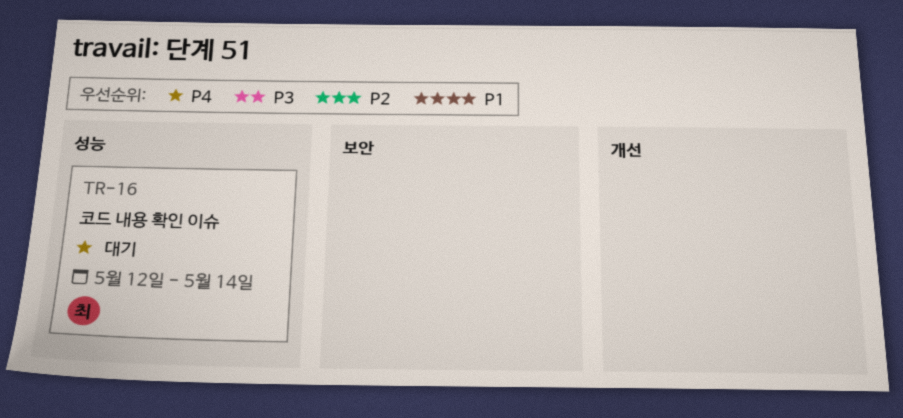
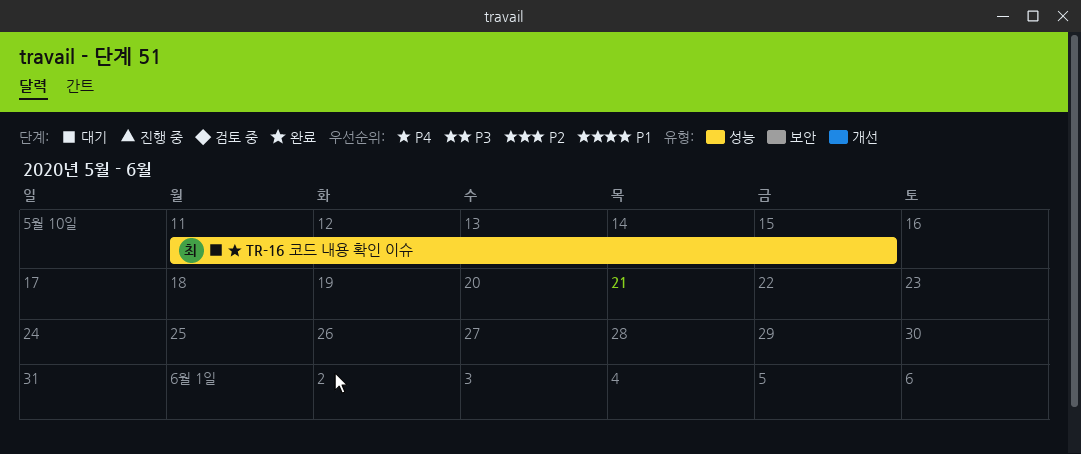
TR-16, start: May 12 -> May 11
TR-16, due: May 14 -> May 15

